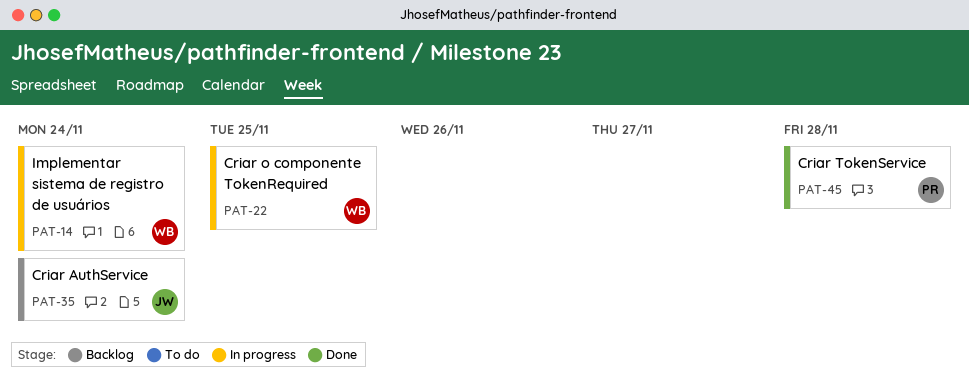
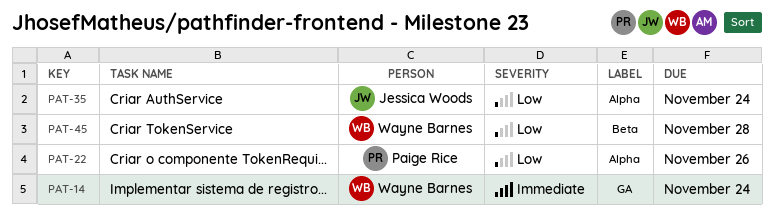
PAT-22, owner: Wayne Barnes -> Paige Rice
PAT-22, due: Nov 25 -> Nov 26
PAT-45, owner: Paige Rice -> Wayne Barnes

